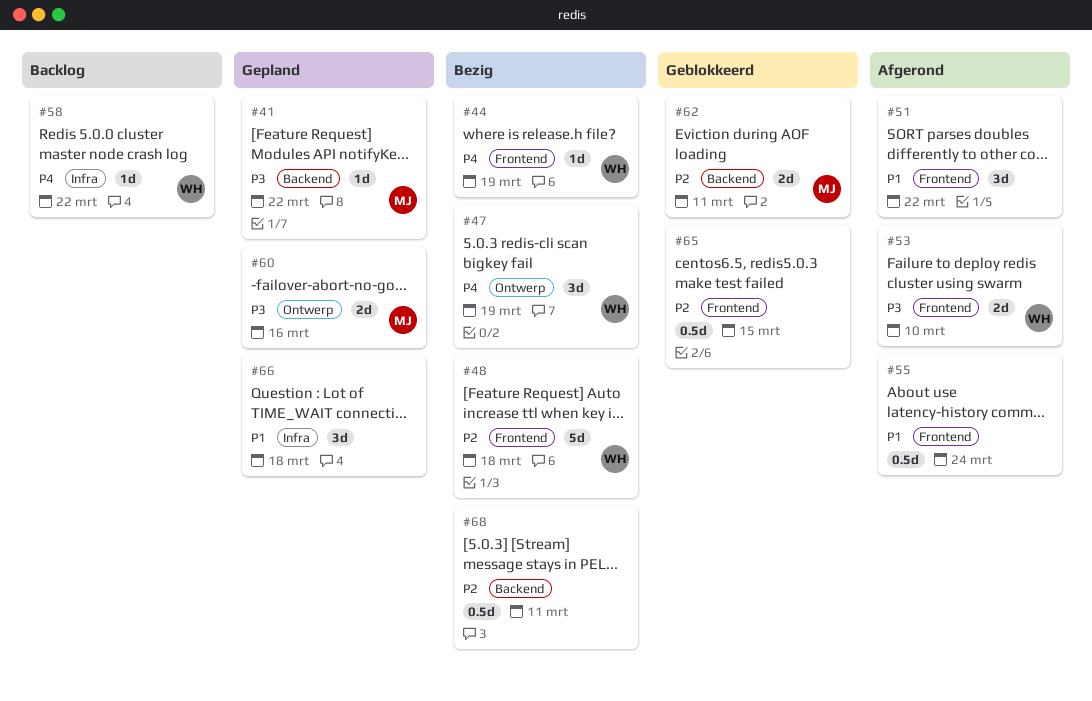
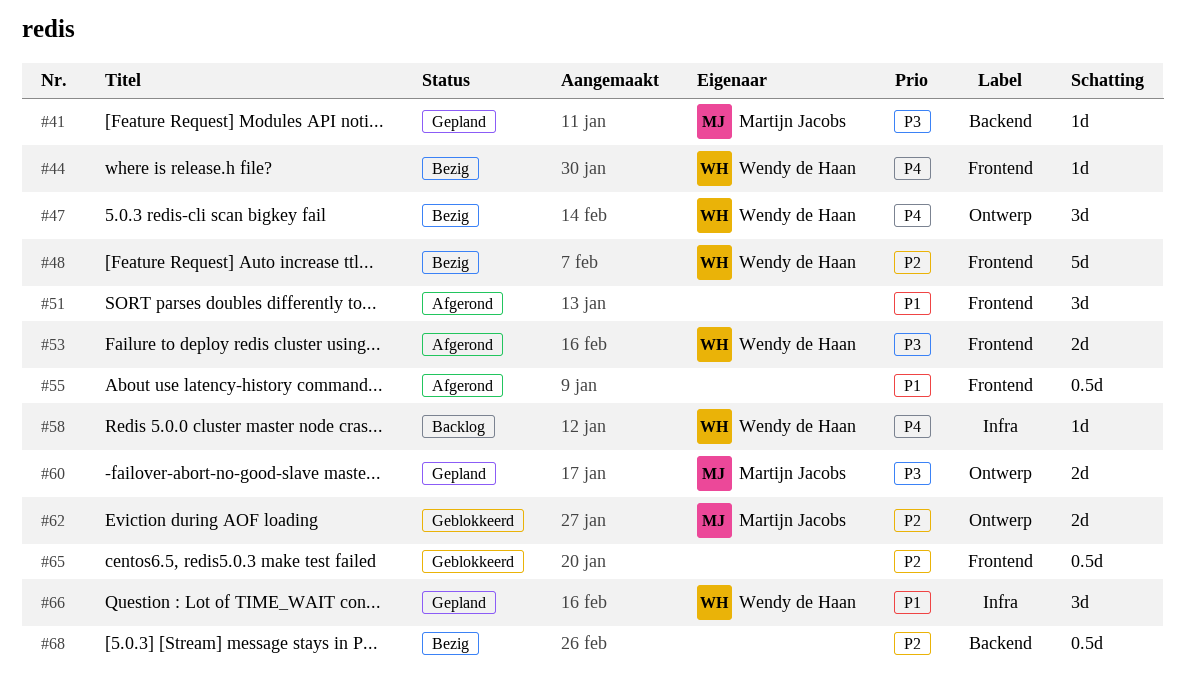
#62, label: Backend -> Ontwerp
#66, owner: none -> Wendy de Haan

